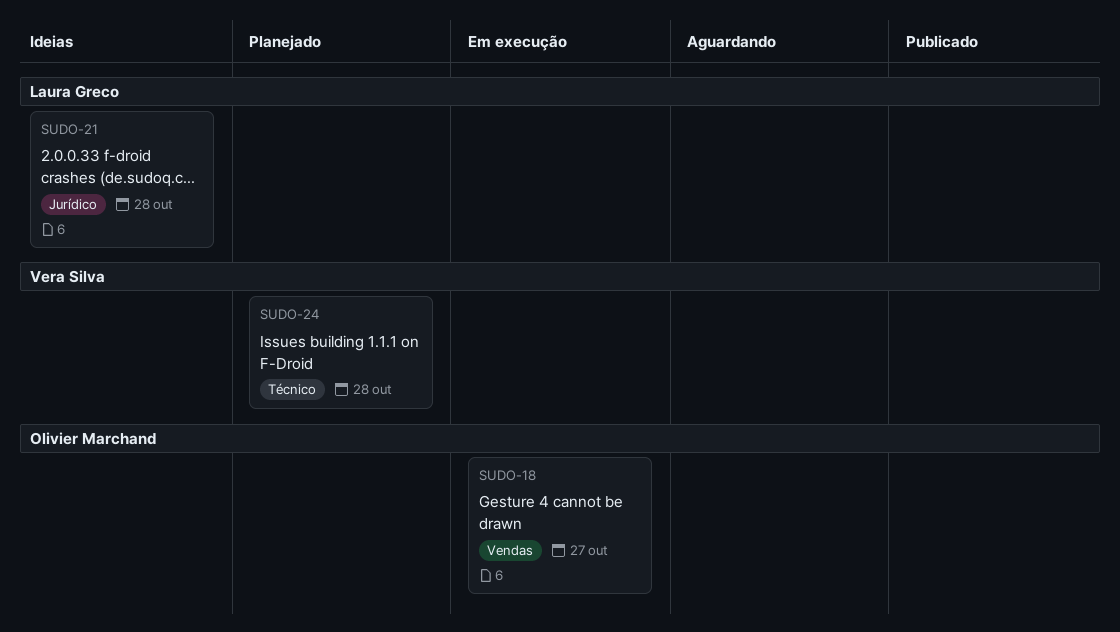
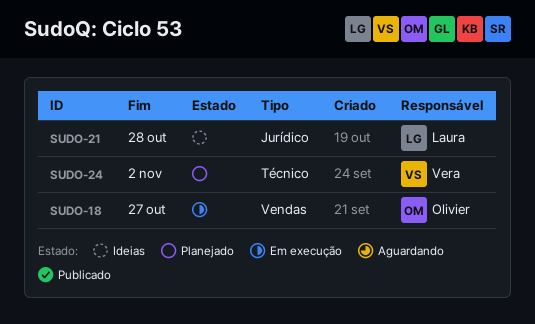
SUDO-24, due: Oct 28 -> Nov 2

